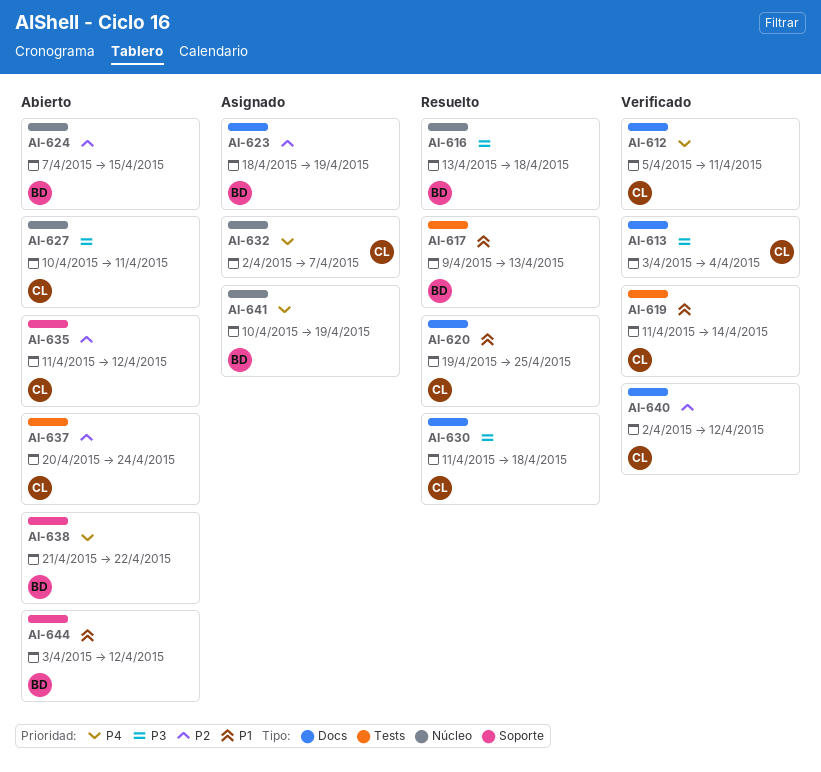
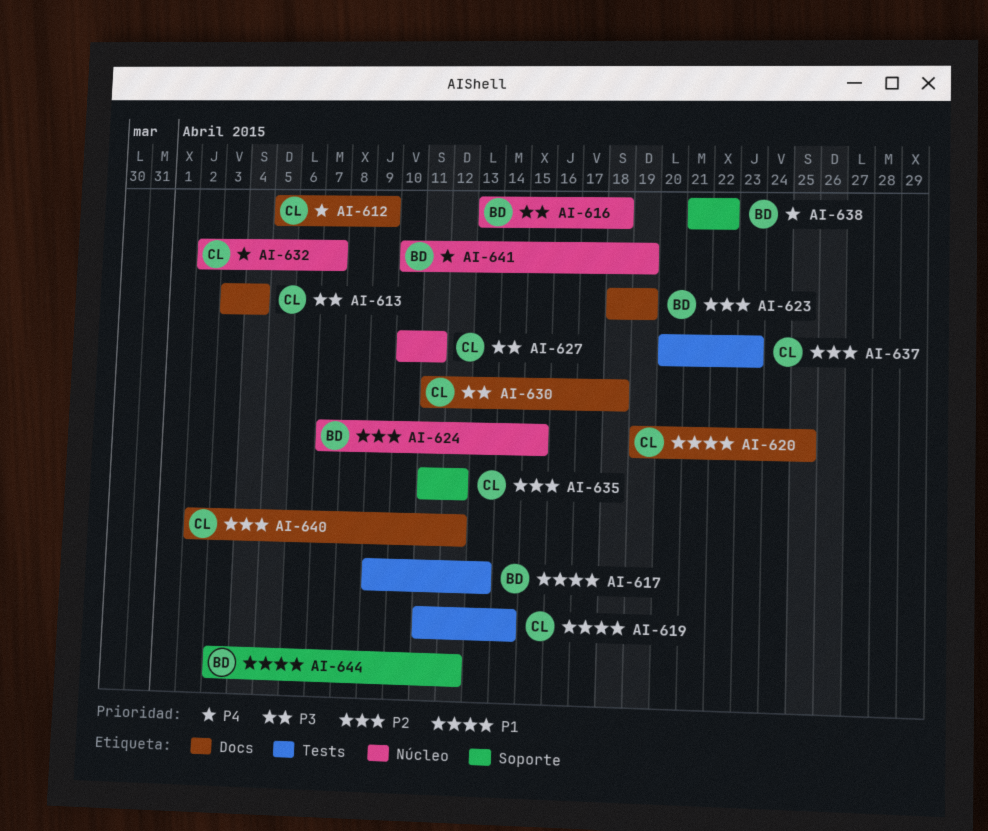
AI-612, due: Apr 11 -> Apr 9
AI-637, due: Apr 24 -> Apr 23

